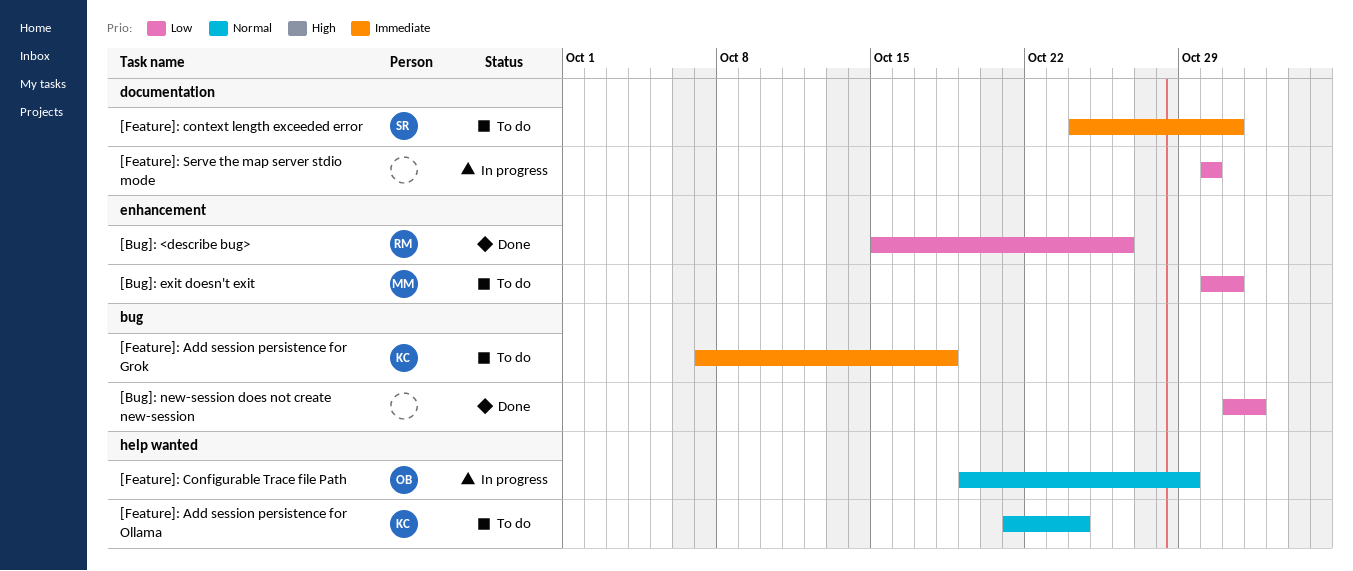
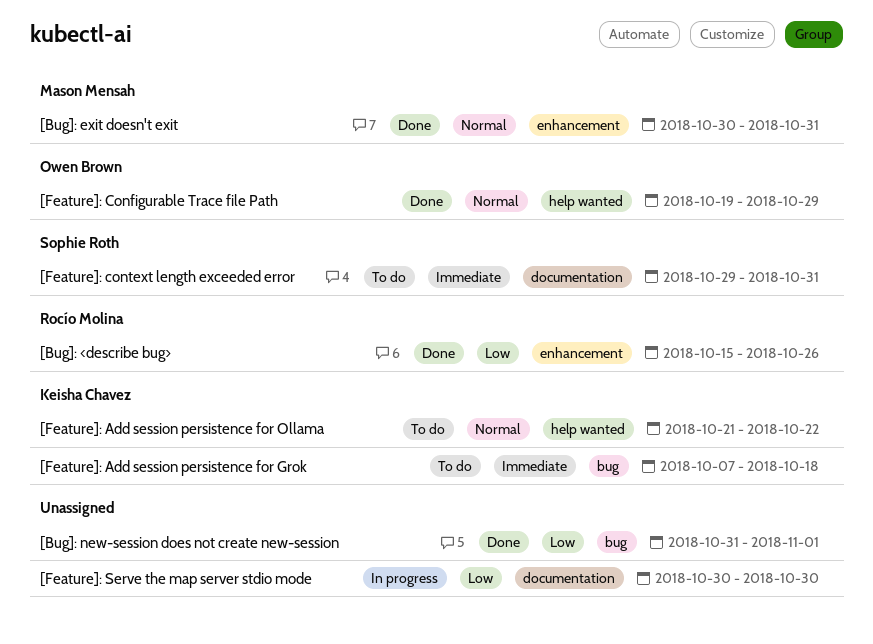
[Bug]: exit doesn't exit, status: To do -> Done
[Bug]: exit doesn't exit, priority: Low -> Normal
[Feature]: Add session persistence for Ollama, due: Oct 24 -> Oct 22
[Feature]: Configurable Trace file Path, status: In progress -> Done
[Feature]: context length exceeded error, start: Oct 24 -> Oct 29

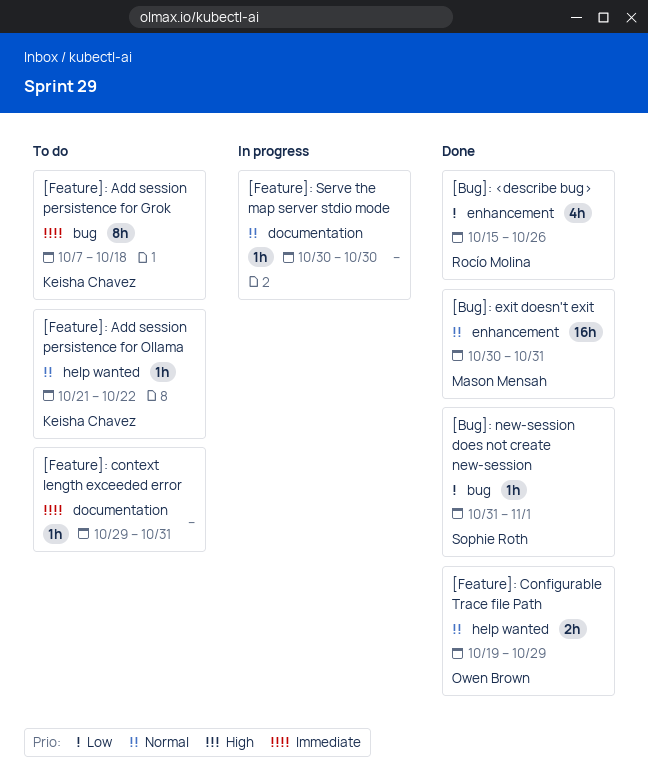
[Bug]: new-session does not create new-session, owner: none -> Sophie Roth
[Feature]: context length exceeded error, owner: Sophie Roth -> none
[Feature]: Serve the map server stdio mode, priority: Low -> Normal

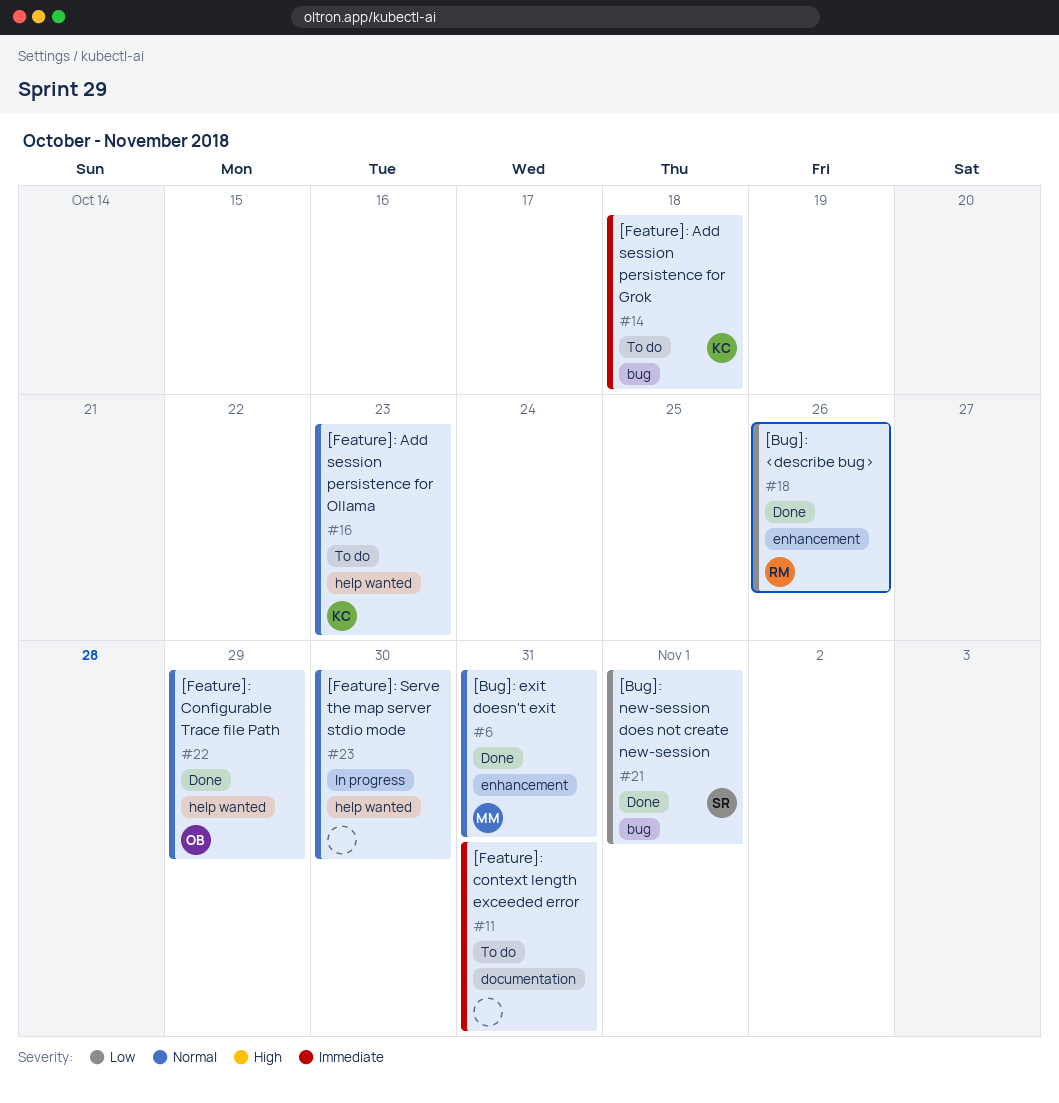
[Feature]: Add session persistence for Ollama, due: Oct 22 -> Oct 23
[Feature]: Serve the map server stdio mode, label: documentation -> help wanted

